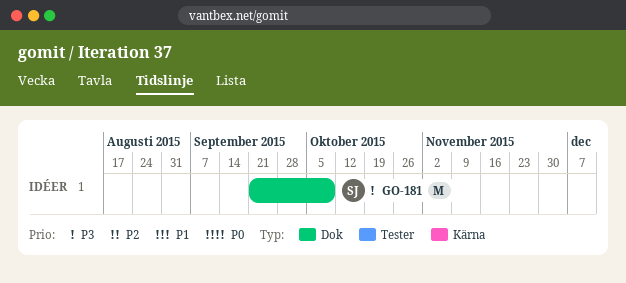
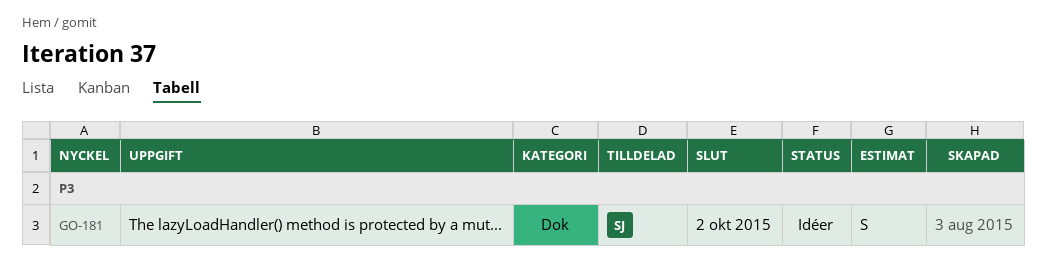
GO-181, estimate: M -> S
GO-181, due: Oct 9 -> Oct 2

